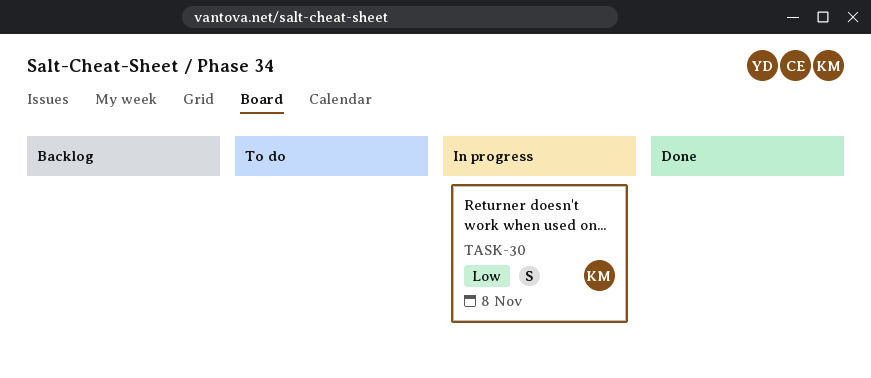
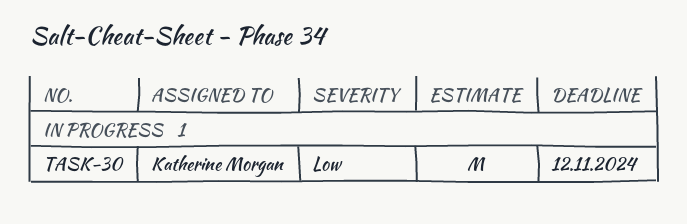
TASK-30, estimate: S -> M
TASK-30, due: Nov 8 -> Nov 12

